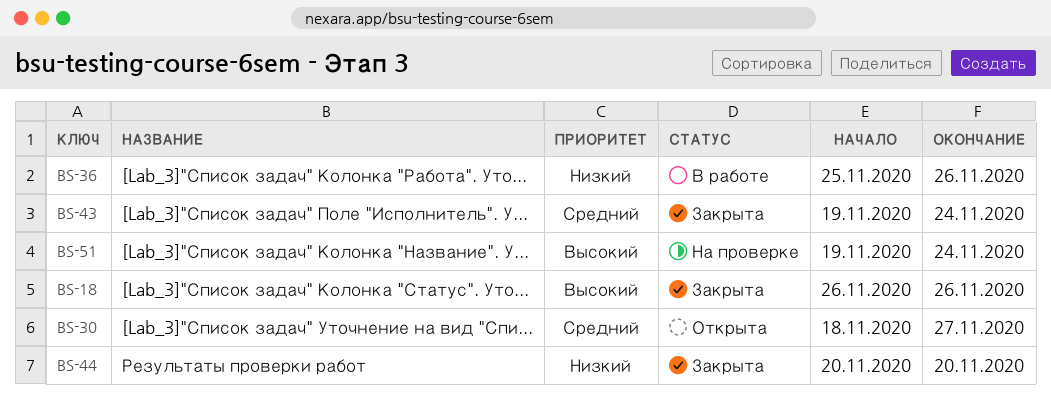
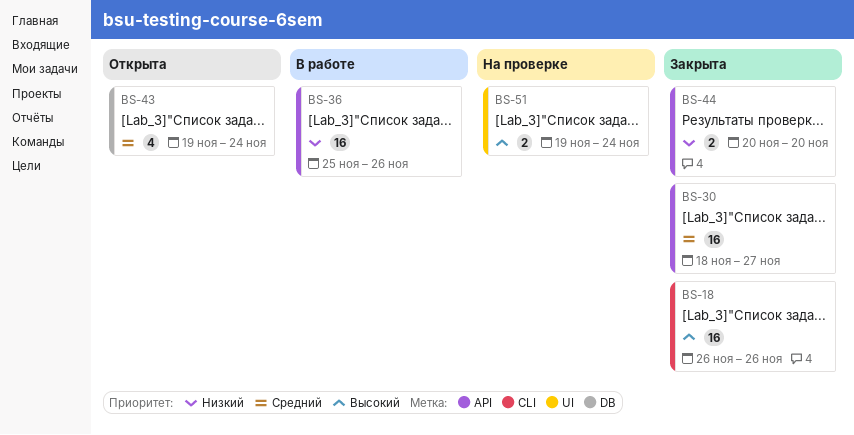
BS-30, status: Открыта -> Закрыта
BS-43, status: Закрыта -> Открыта

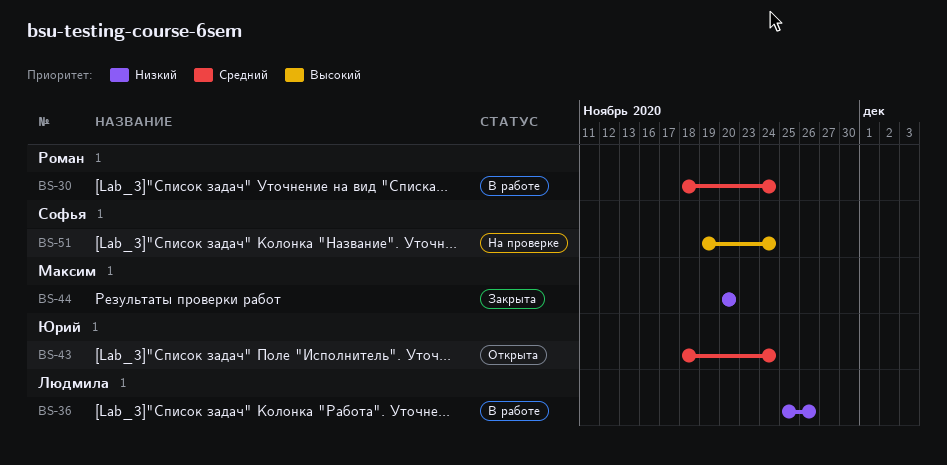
BS-18: present -> none
BS-30, status: Закрыта -> В работе
BS-30, due: Nov 27 -> Nov 24
BS-43, start: Nov 19 -> Nov 18

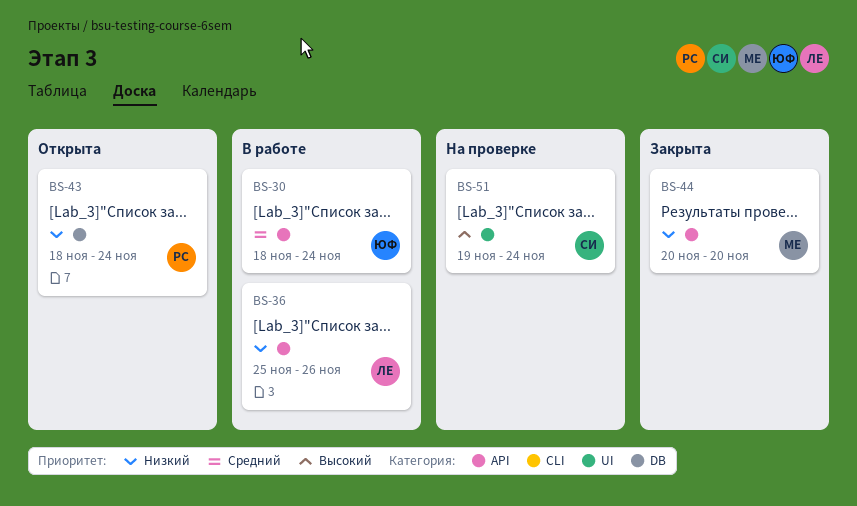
BS-30, owner: Роман -> Юрий
BS-43, owner: Юрий -> Роман
BS-43, priority: Средний -> Низкий

